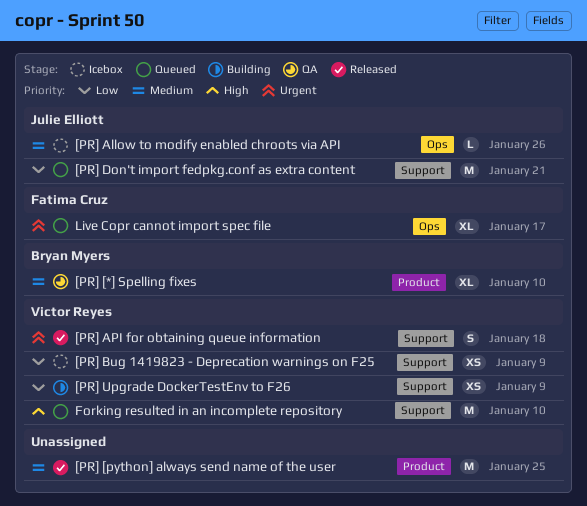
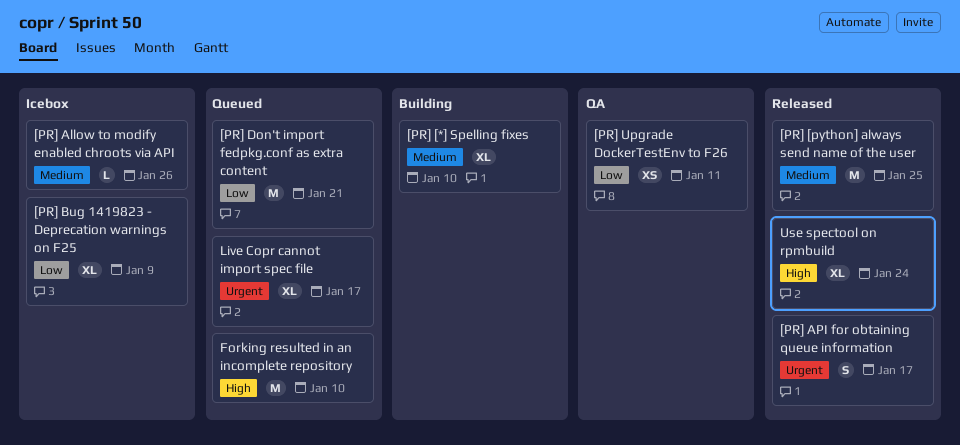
[PR] [*] Spelling fixes, status: QA -> Building
[PR] API for obtaining queue information, due: Jan 18 -> Jan 17
[PR] Bug 1419823 - Deprecation warnings on F25, estimate: XS -> XL
[PR] Upgrade DockerTestEnv to F26, status: Building -> QA
[PR] Upgrade DockerTestEnv to F26, due: Jan 9 -> Jan 11
Use spectool on rpmbuild: none -> present

